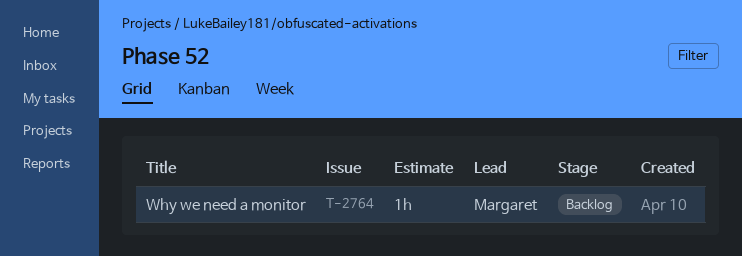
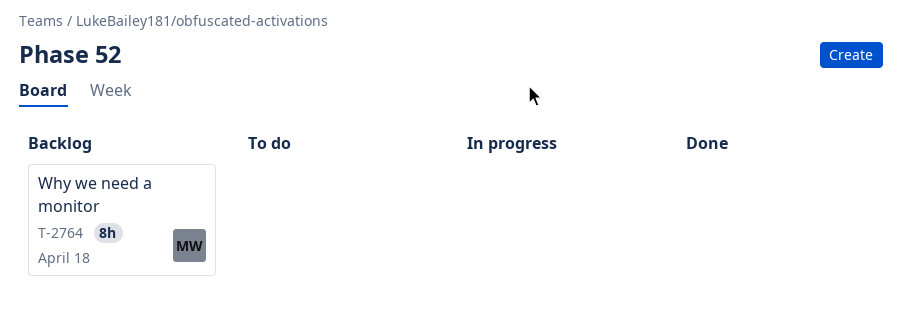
T-2764, estimate: 1h -> 8h

